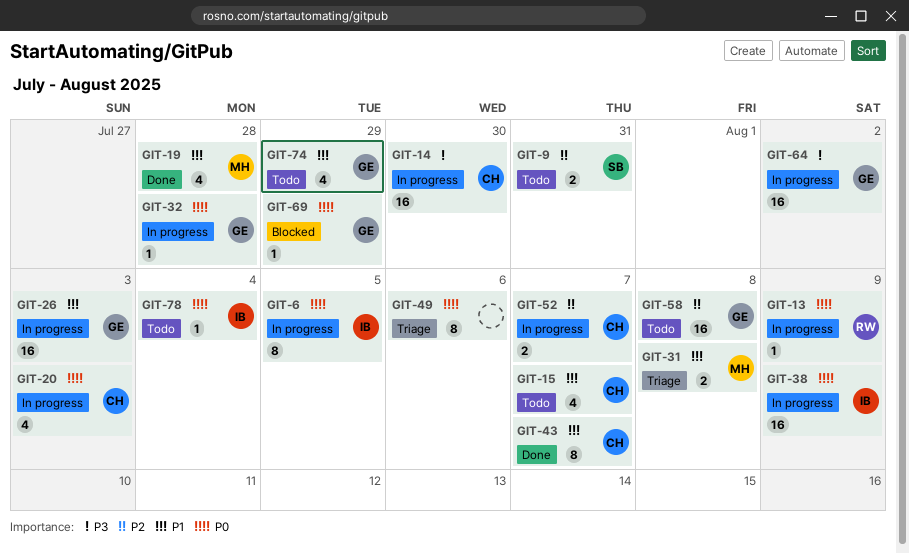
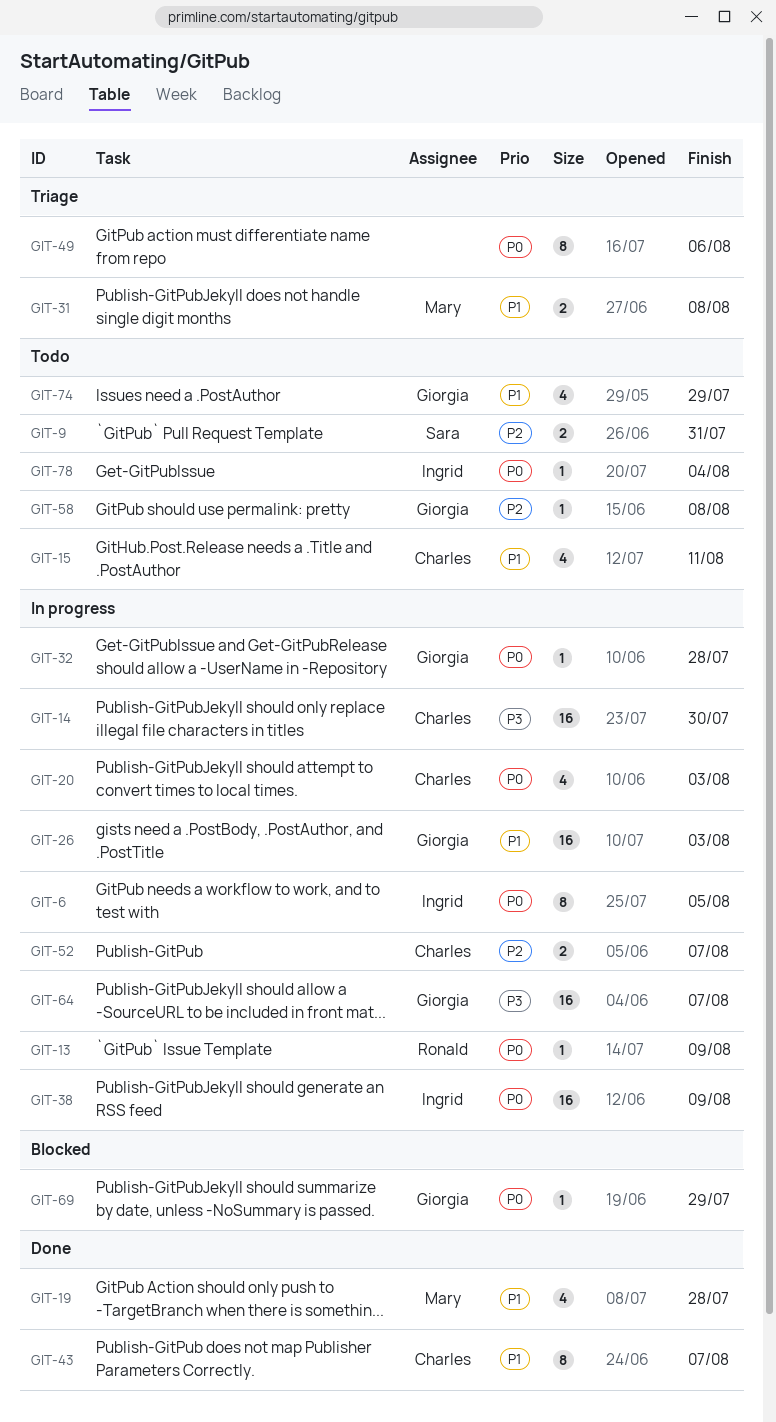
GIT-15, due: Aug 7 -> Aug 11
GIT-58, estimate: 16 -> 1
GIT-64, due: Aug 2 -> Aug 7

